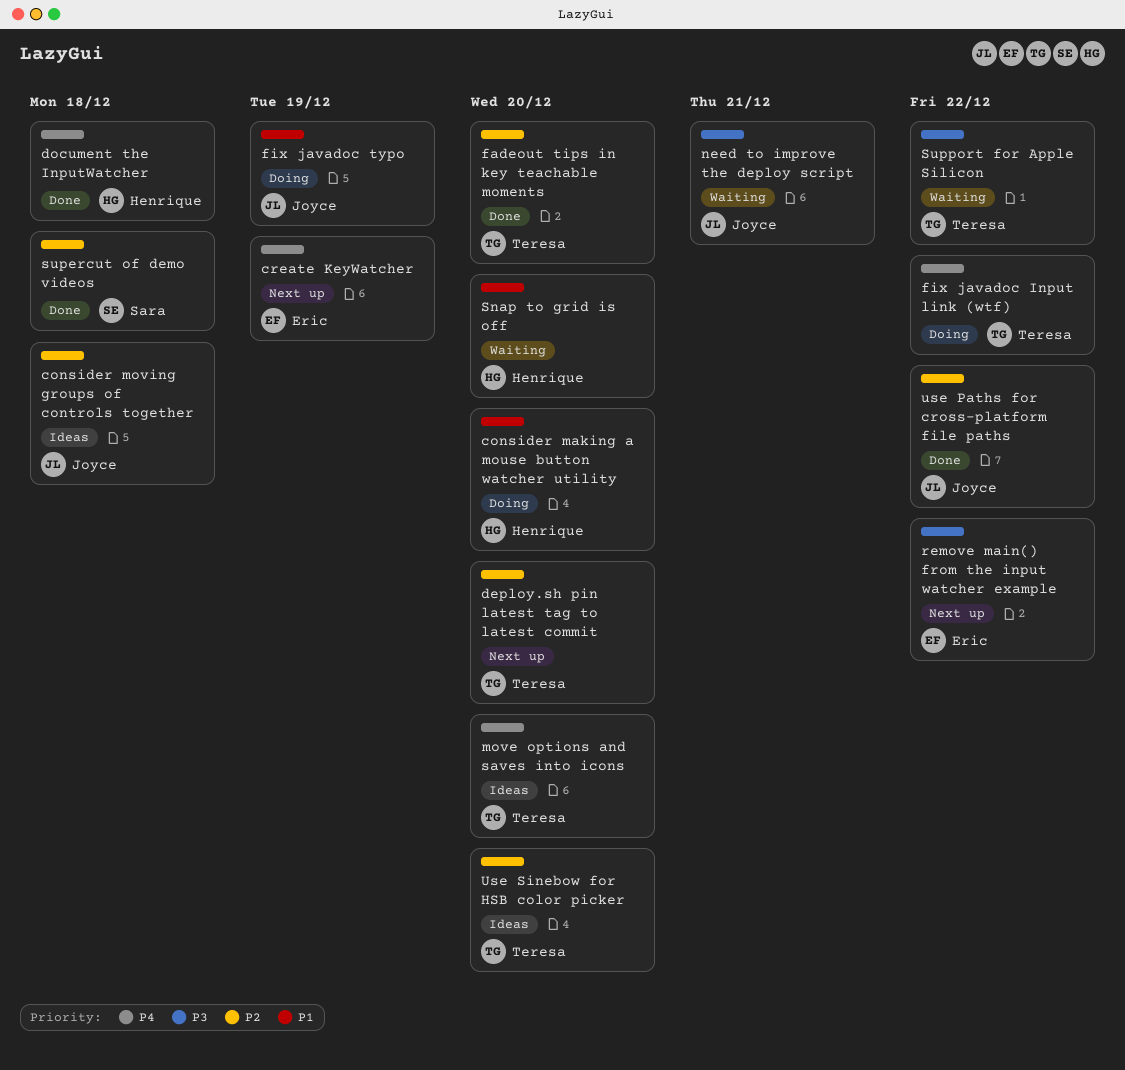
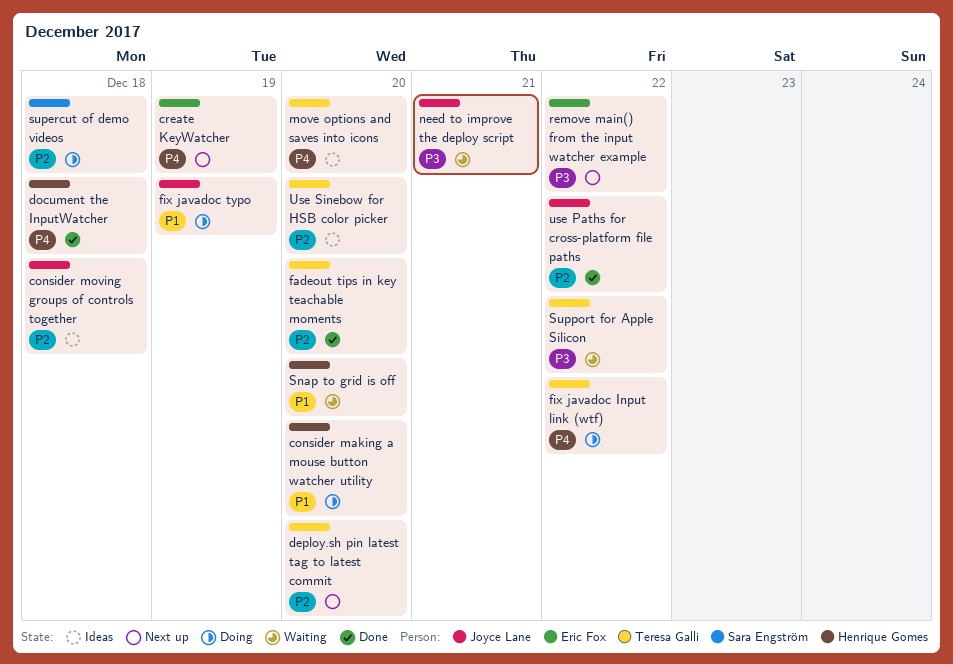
supercut of demo videos, status: Done -> Doing

